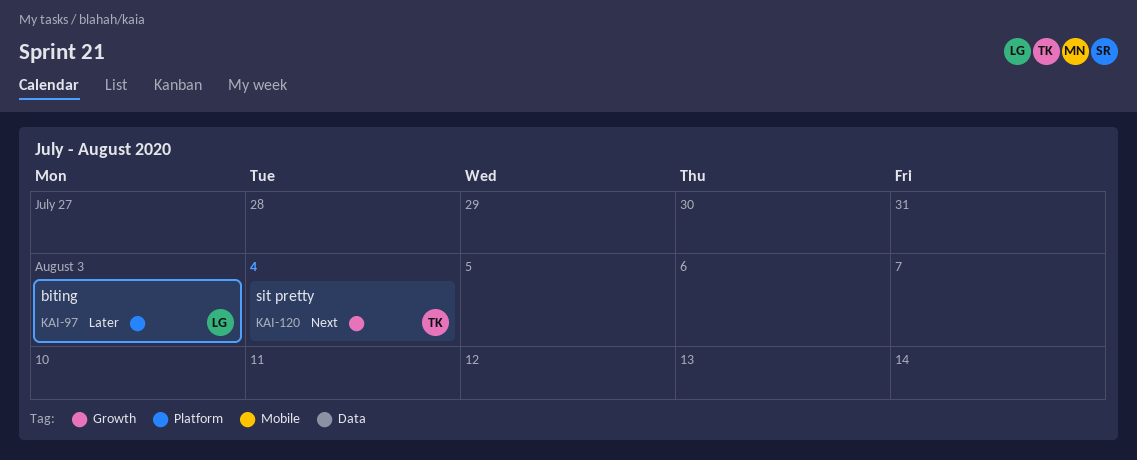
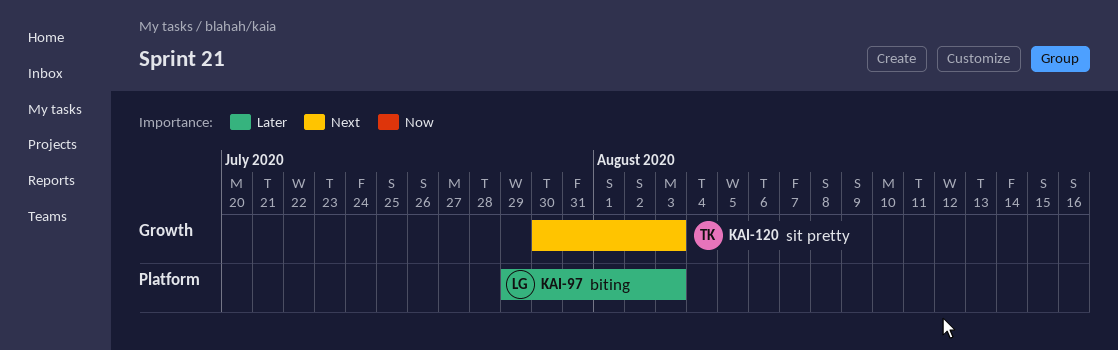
KAI-120, due: Aug 4 -> Aug 3

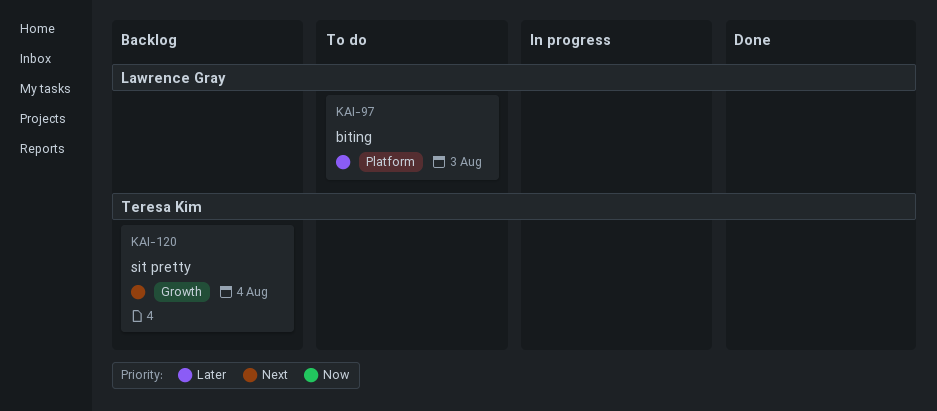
KAI-120, due: Aug 3 -> Aug 4

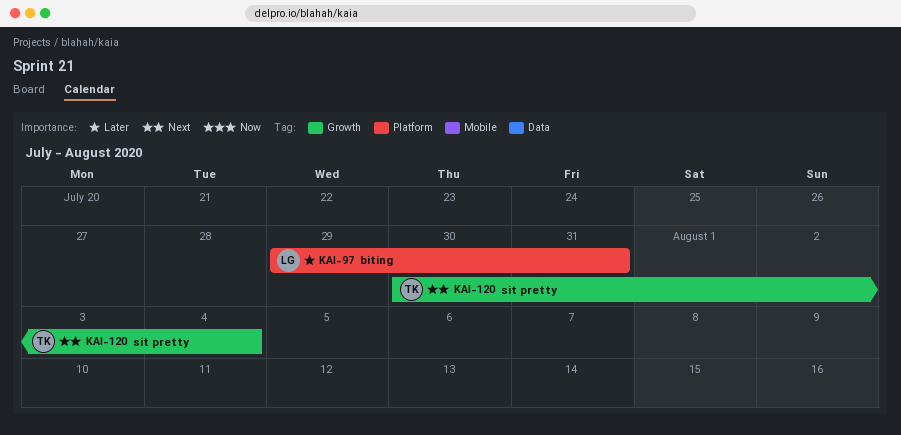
KAI-97, due: Aug 3 -> Jul 31

